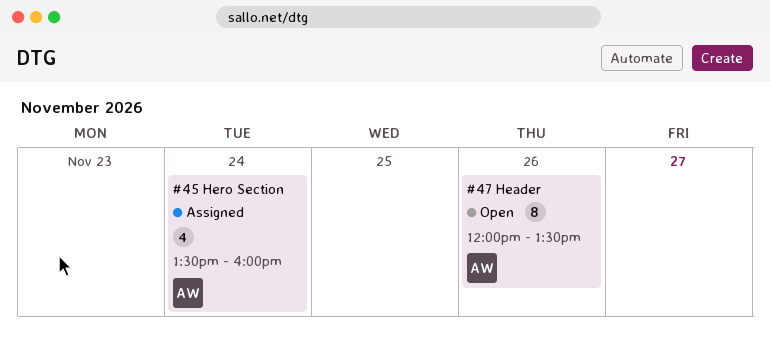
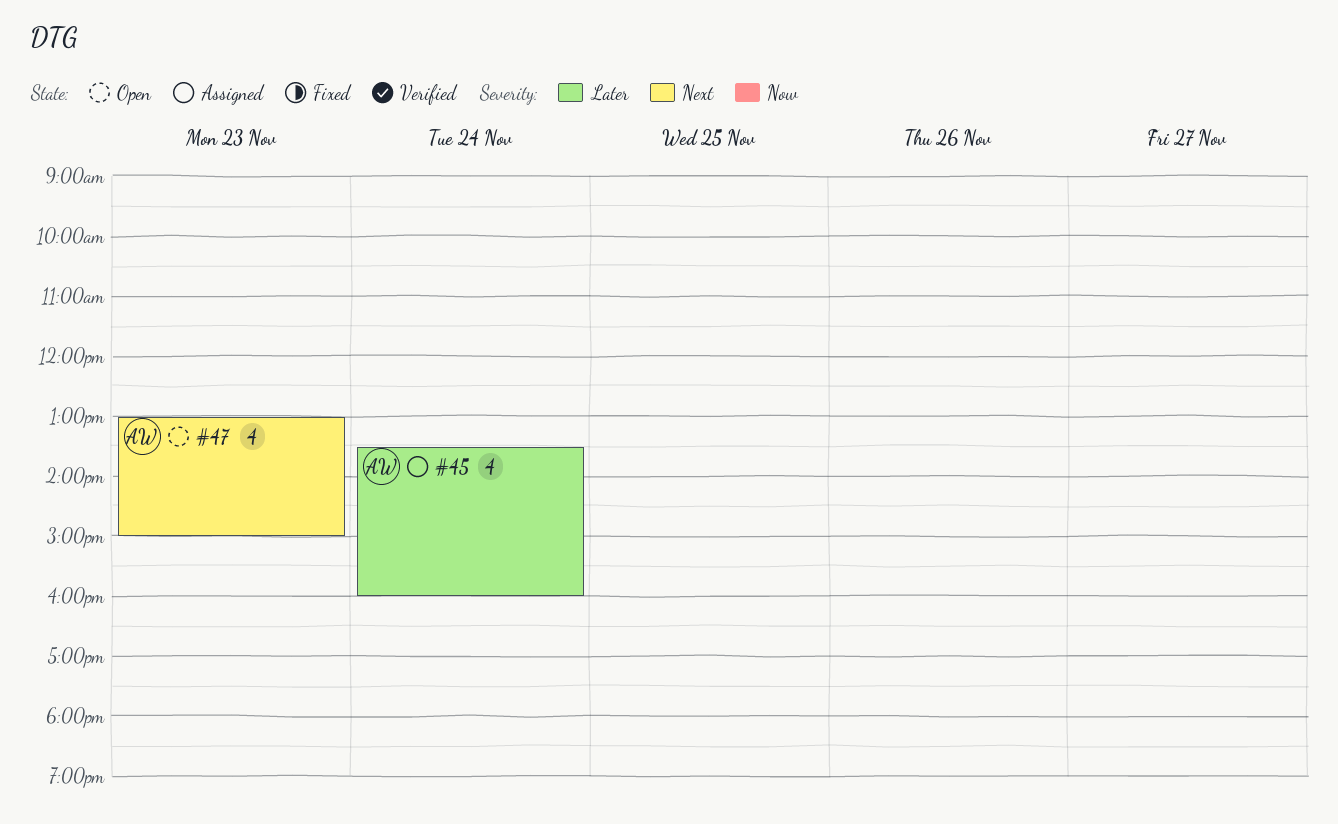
#47, estimate: 8 -> 4
#47, day: Nov 26 -> Nov 23
#47, begins: 12:00 -> 13:00
#47, ends: 13:30 -> 15:00

